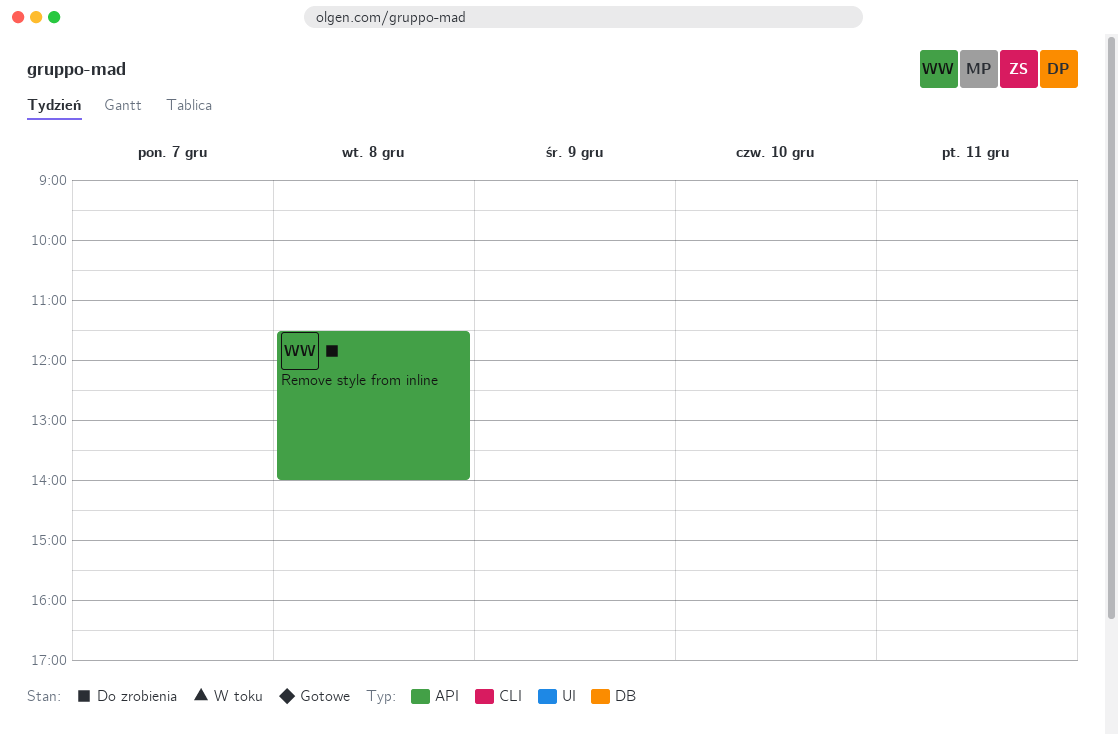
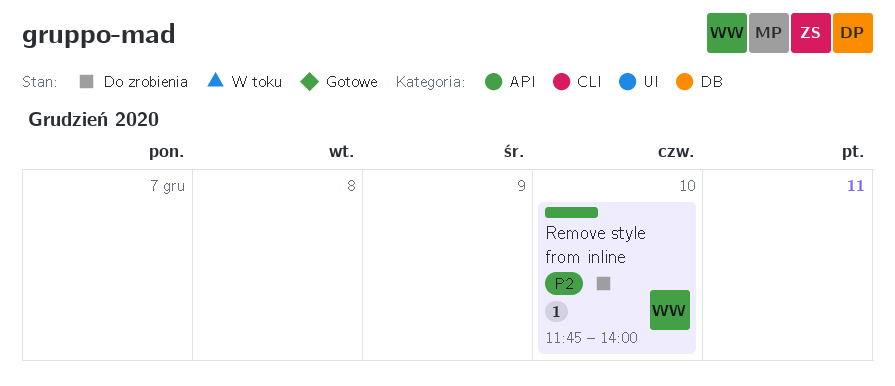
Remove style from inline, day: Dec 8 -> Dec 10
Remove style from inline, begins: 11:30 -> 11:45

